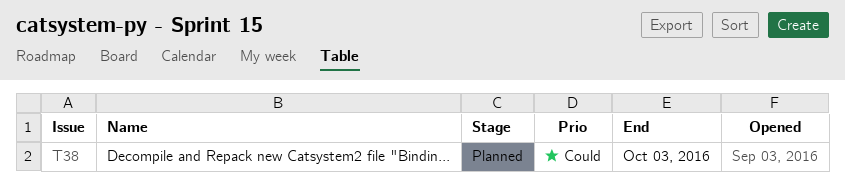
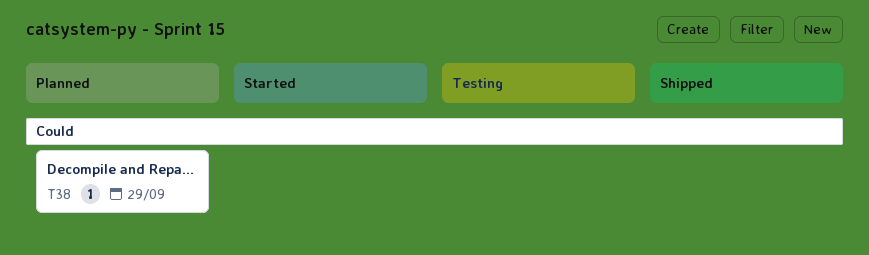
T38, due: Oct 3 -> Sep 29

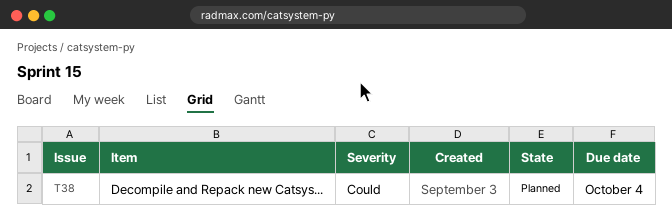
T38, due: Sep 29 -> Oct 4

